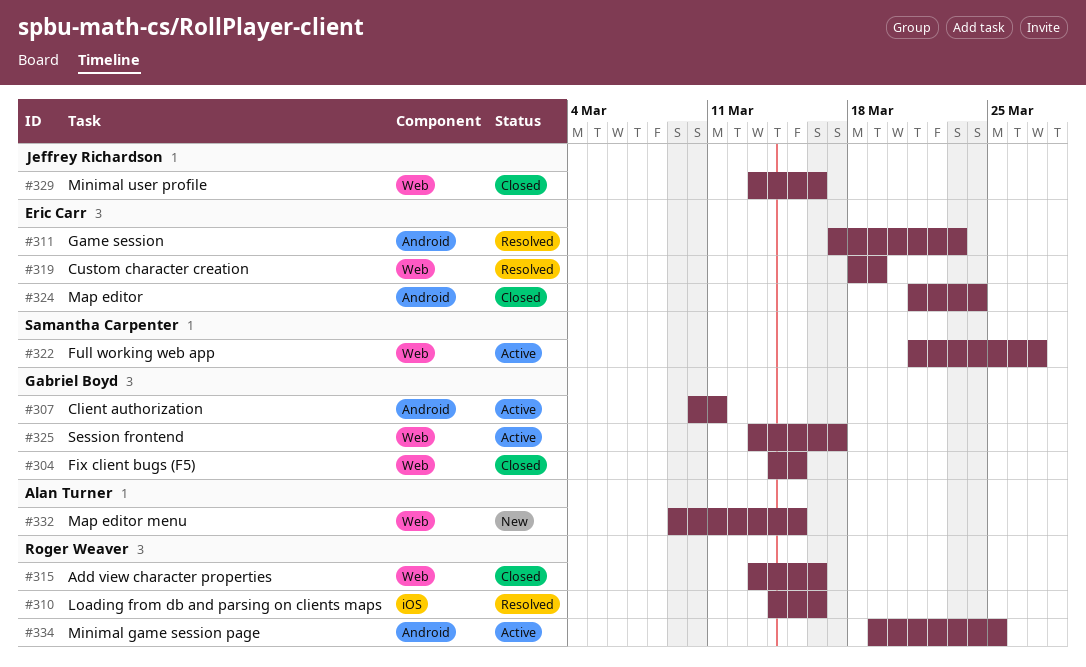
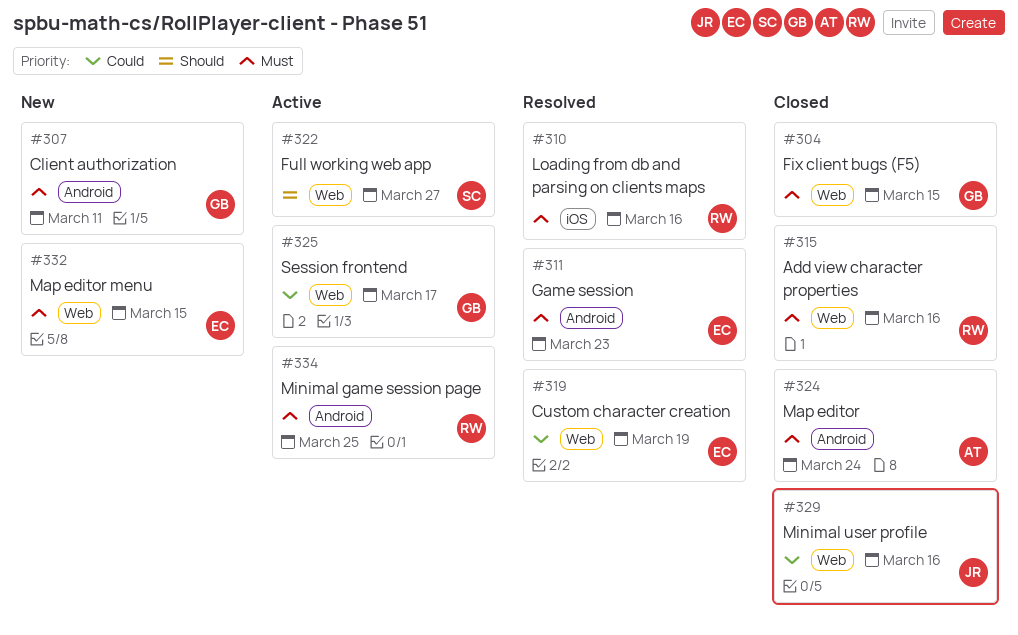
#307, status: Active -> New
#324, owner: Eric Carr -> Alan Turner
#332, owner: Alan Turner -> Eric Carr

